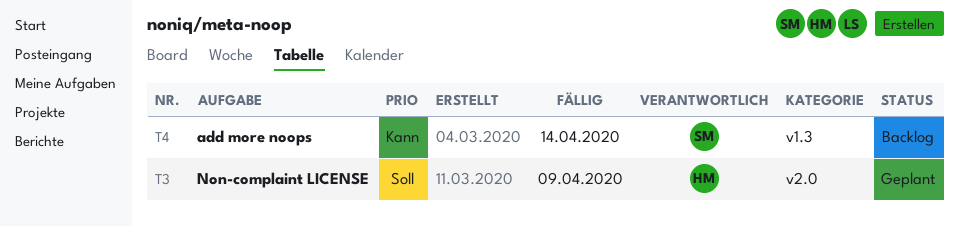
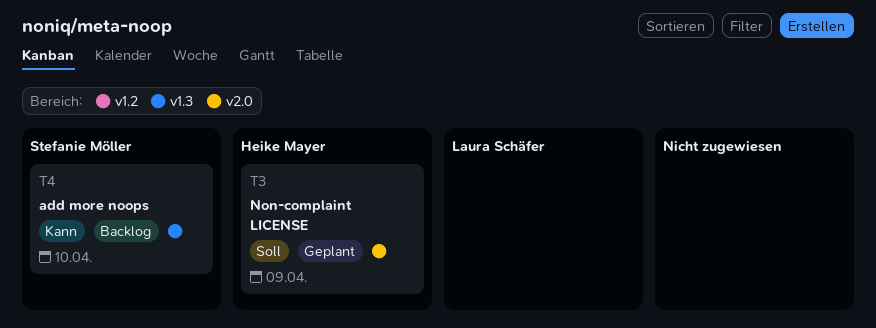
T4, due: Apr 14 -> Apr 10

